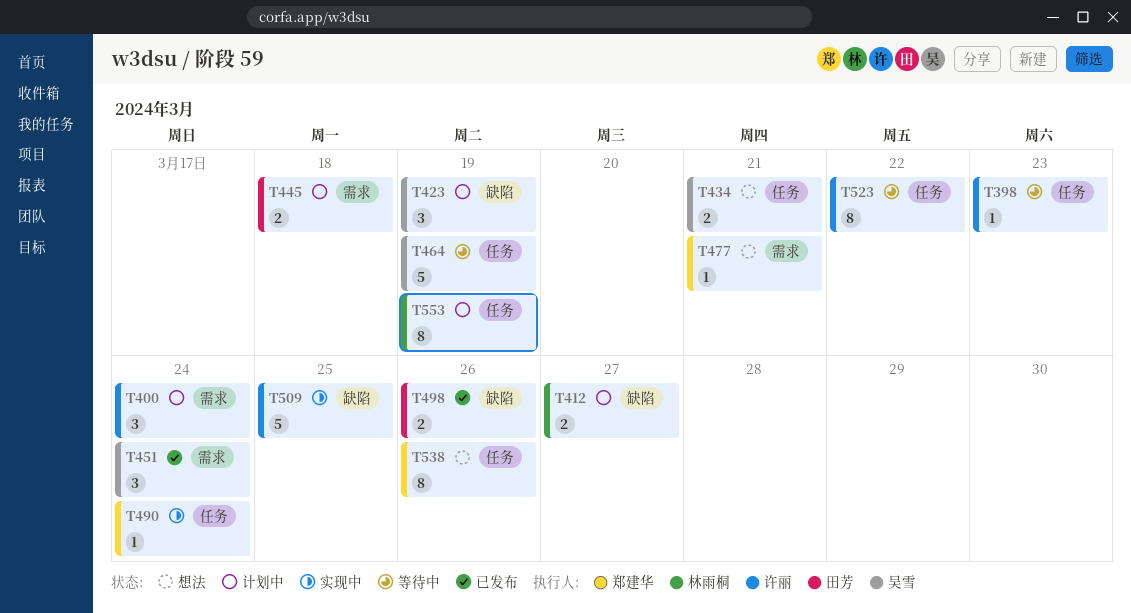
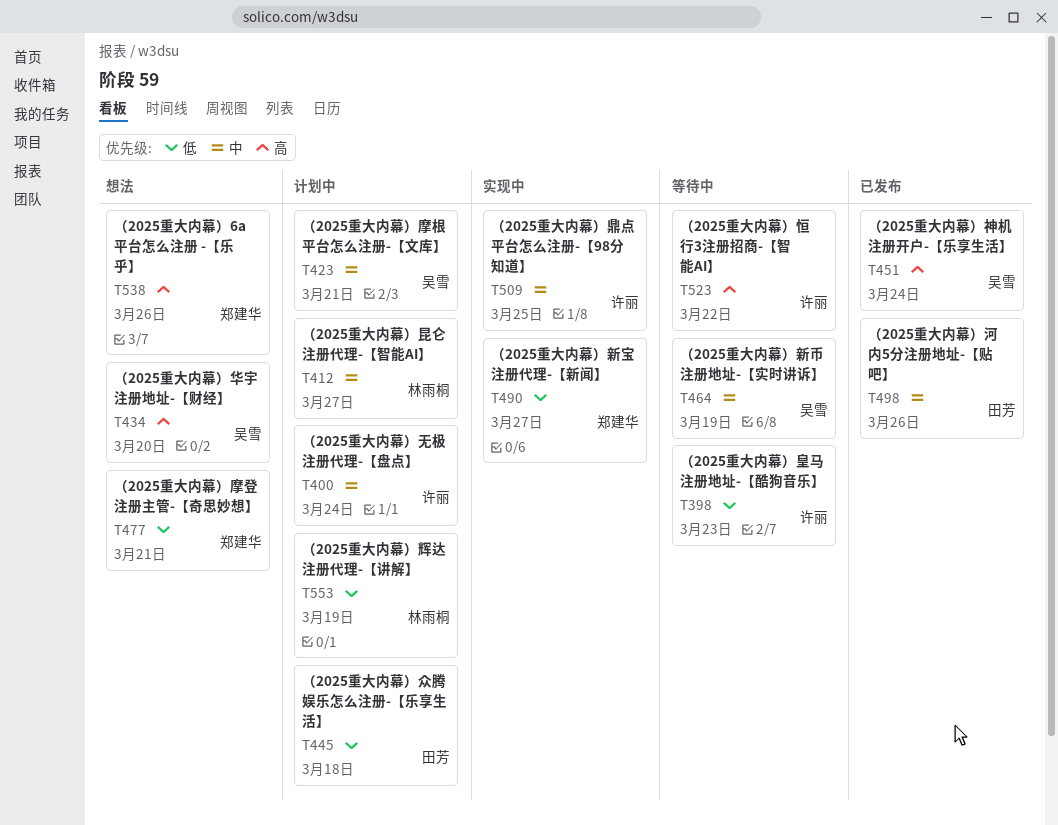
T423, due: Mar 19 -> Mar 21
T434, due: Mar 21 -> Mar 20
T490, due: Mar 24 -> Mar 27

